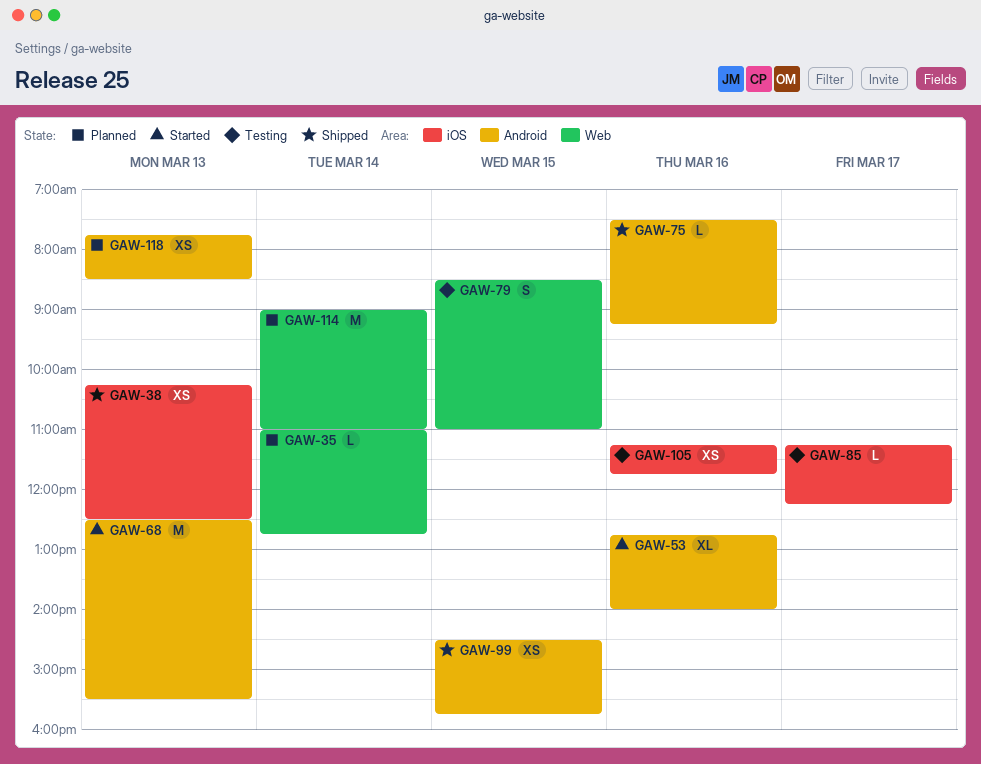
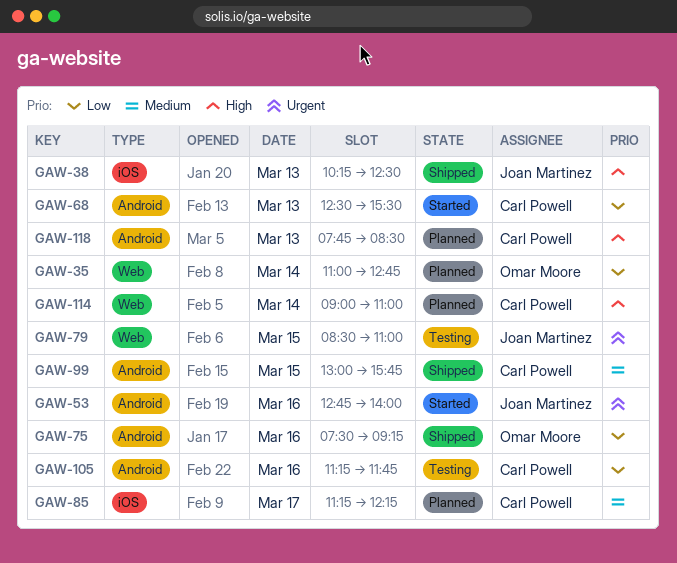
GAW-85, status: Testing -> Planned
GAW-99, begins: 14:30 -> 13:00
GAW-105, label: iOS -> Android

